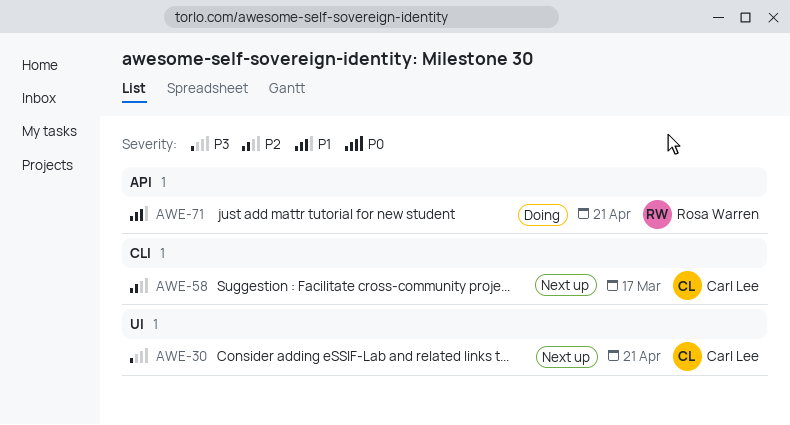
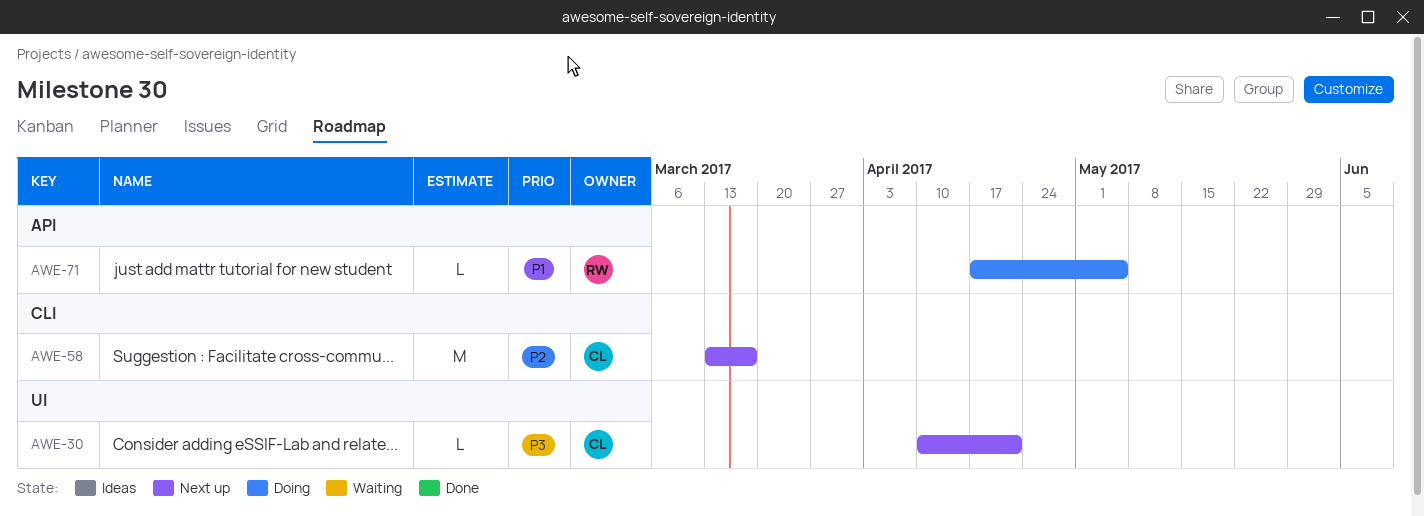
AWE-71, due: Apr 21 -> May 5

